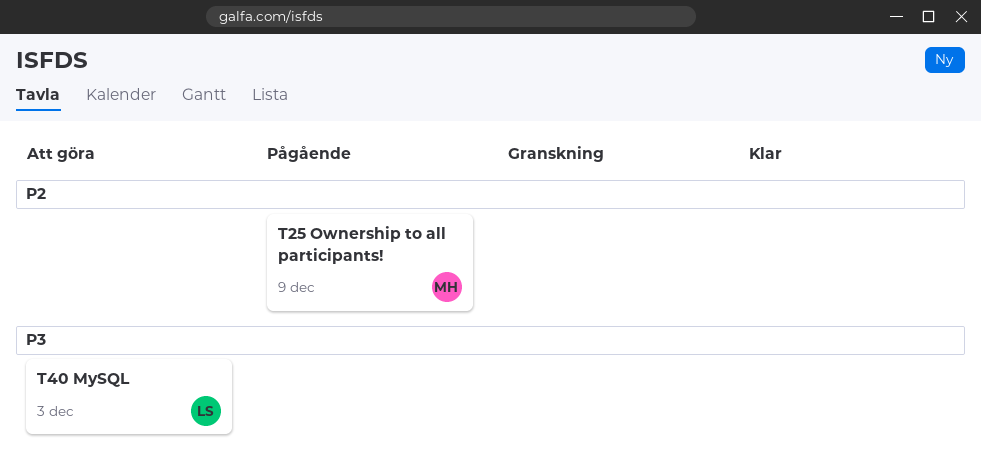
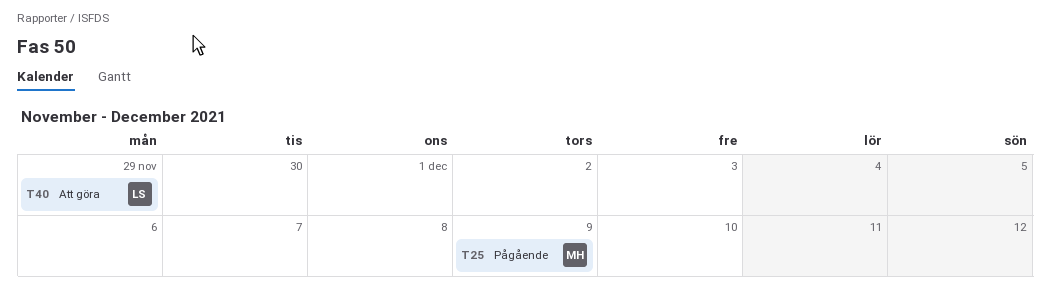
T40, due: Dec 3 -> Nov 29

